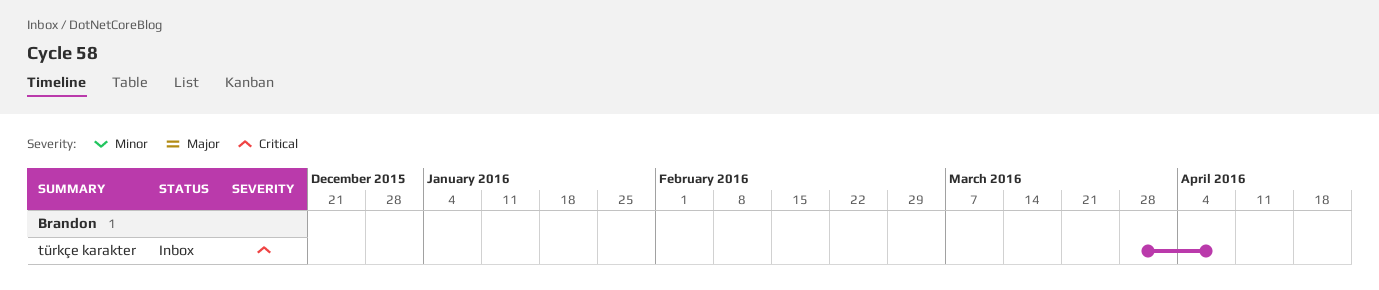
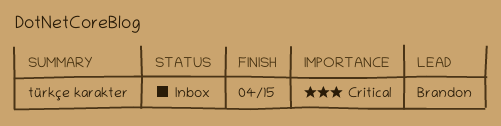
türkçe karakter, due: Apr 8 -> Apr 15

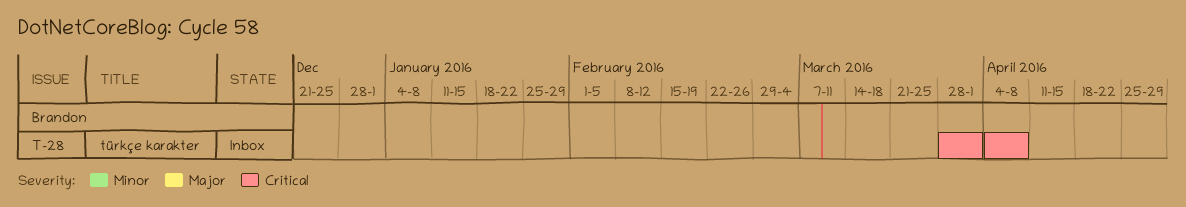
türkçe karakter, due: Apr 15 -> Apr 8

